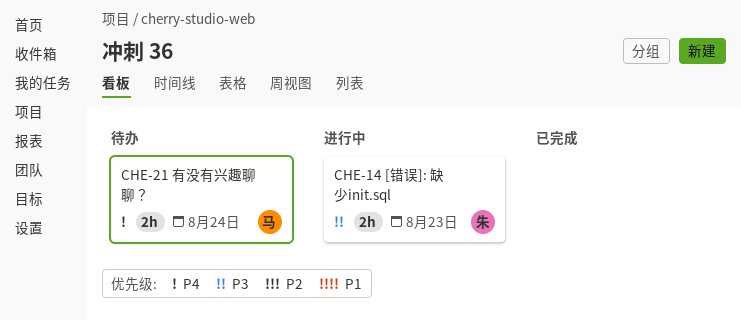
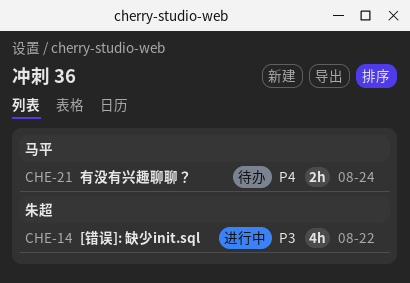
CHE-14, estimate: 2h -> 4h
CHE-14, due: Aug 23 -> Aug 22

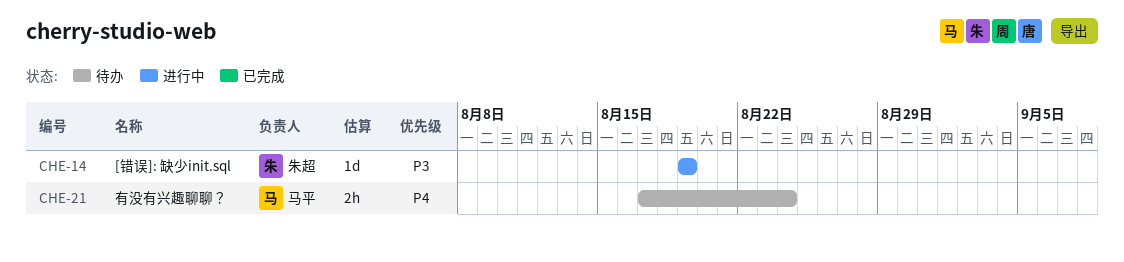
CHE-14, estimate: 4h -> 1d
CHE-14, due: Aug 22 -> Aug 19

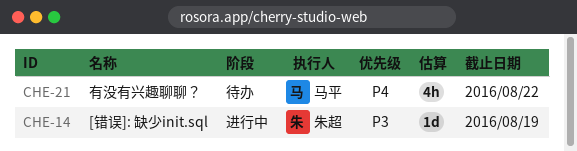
CHE-21, estimate: 2h -> 4h
CHE-21, due: Aug 24 -> Aug 22

